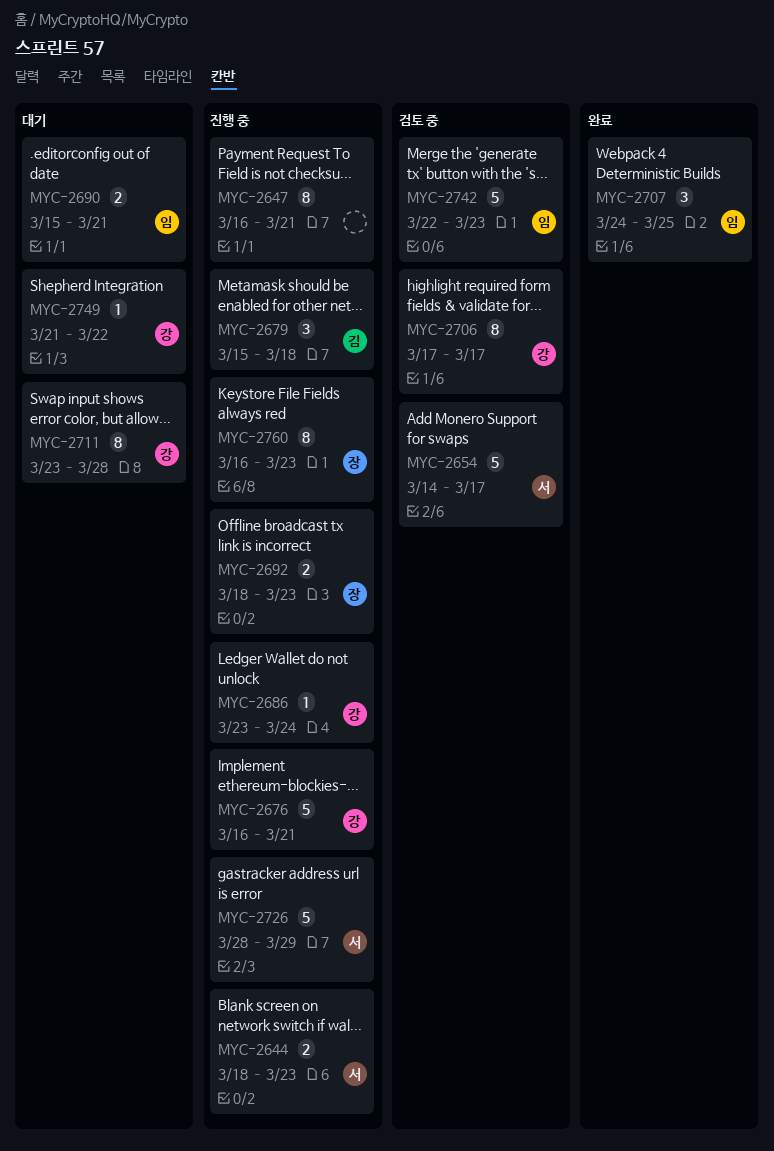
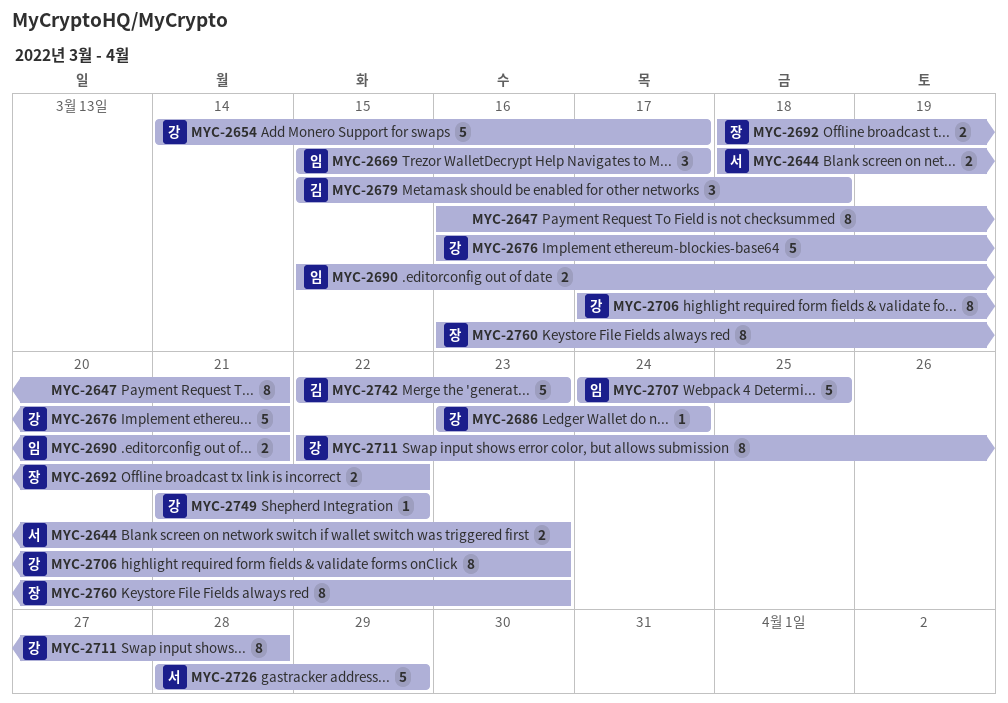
MYC-2654, owner: 서 -> 강
MYC-2669: none -> present
MYC-2692, due: Mar 23 -> Mar 22
MYC-2706, due: Mar 17 -> Mar 23
MYC-2707, estimate: 3 -> 5
MYC-2711, start: Mar 23 -> Mar 22
MYC-2742, owner: 임 -> 김

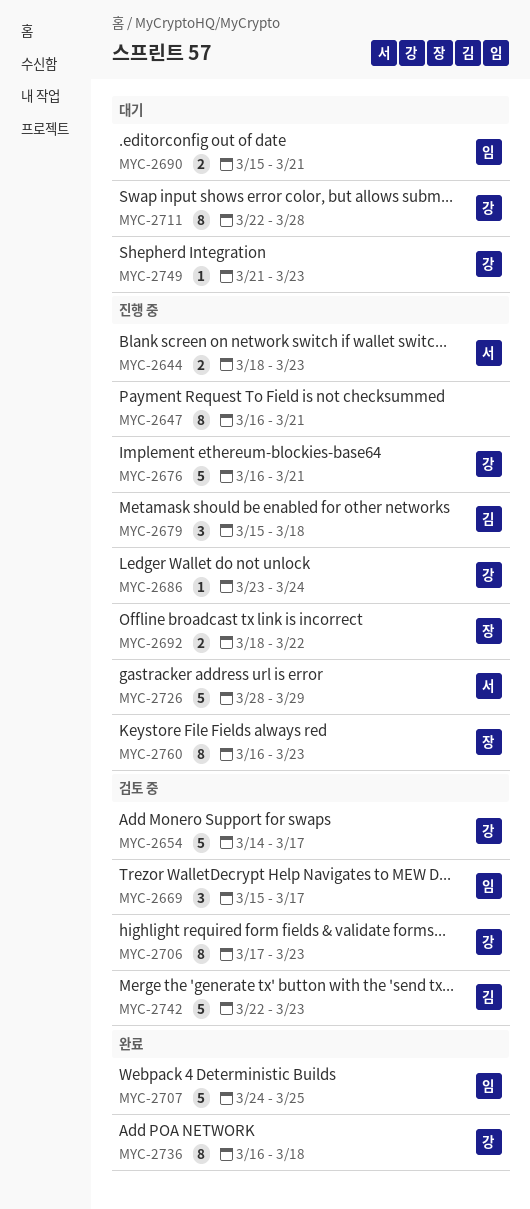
MYC-2736: none -> present
MYC-2749, due: Mar 22 -> Mar 23

